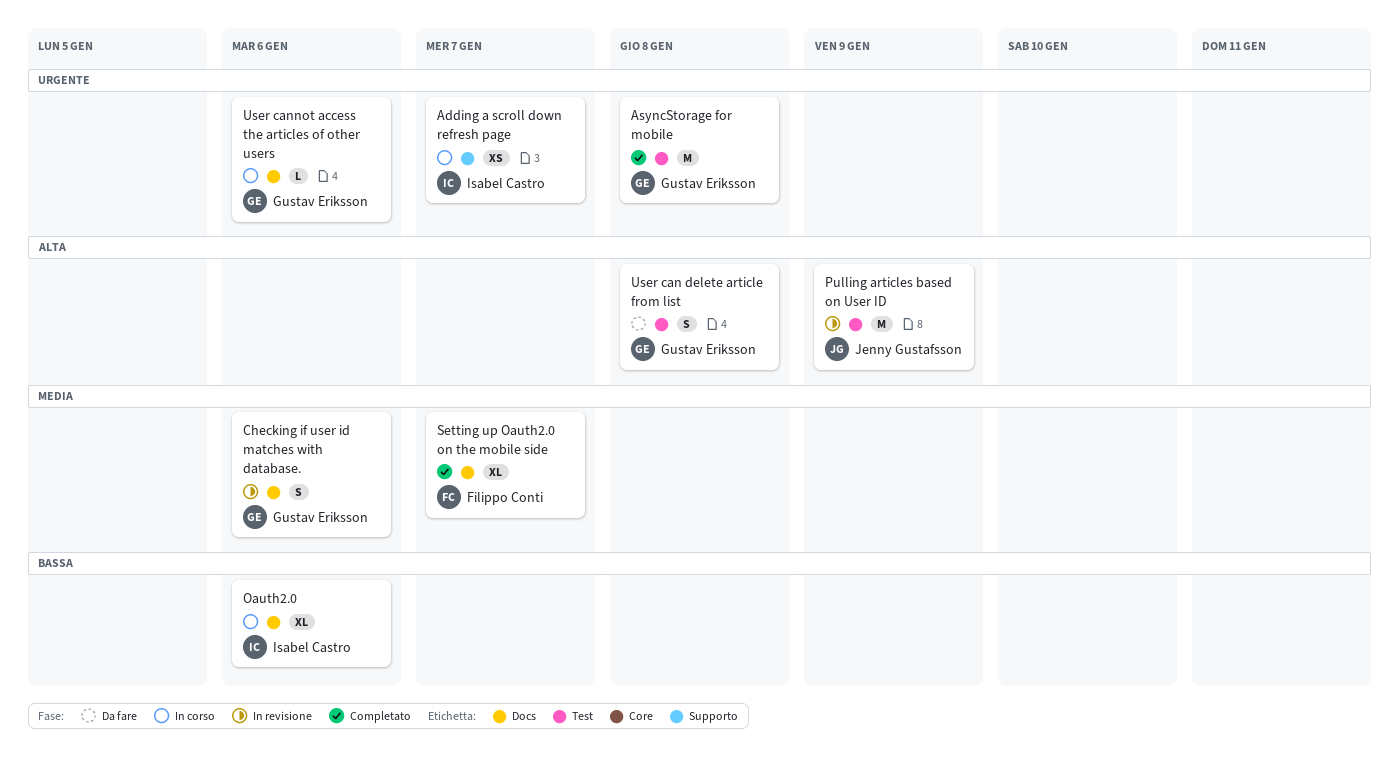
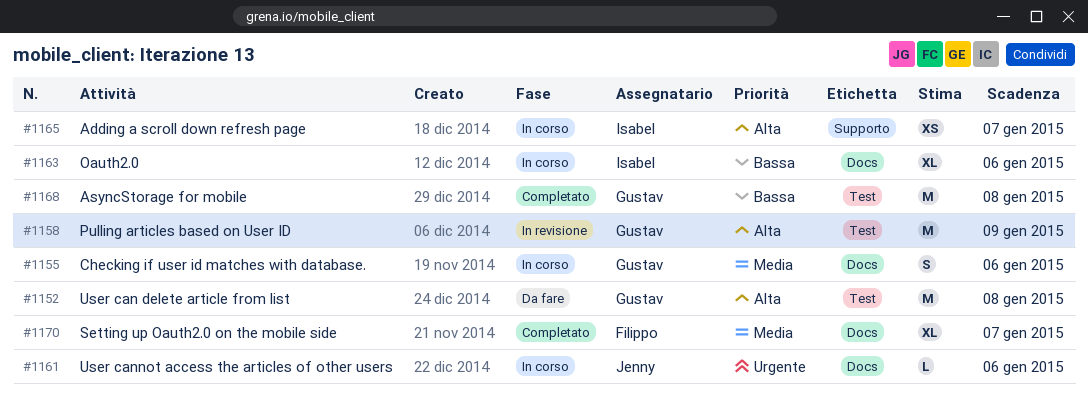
Adding a scroll down refresh page, priority: Urgente -> Alta
AsyncStorage for mobile, priority: Urgente -> Bassa
Checking if user id matches with database., status: In revisione -> In corso
Pulling articles based on User ID, owner: Jenny Gustafsson -> Gustav Eriksson
User can delete article from list, estimate: S -> M
User cannot access the articles of other users, owner: Gustav Eriksson -> Jenny Gustafsson

